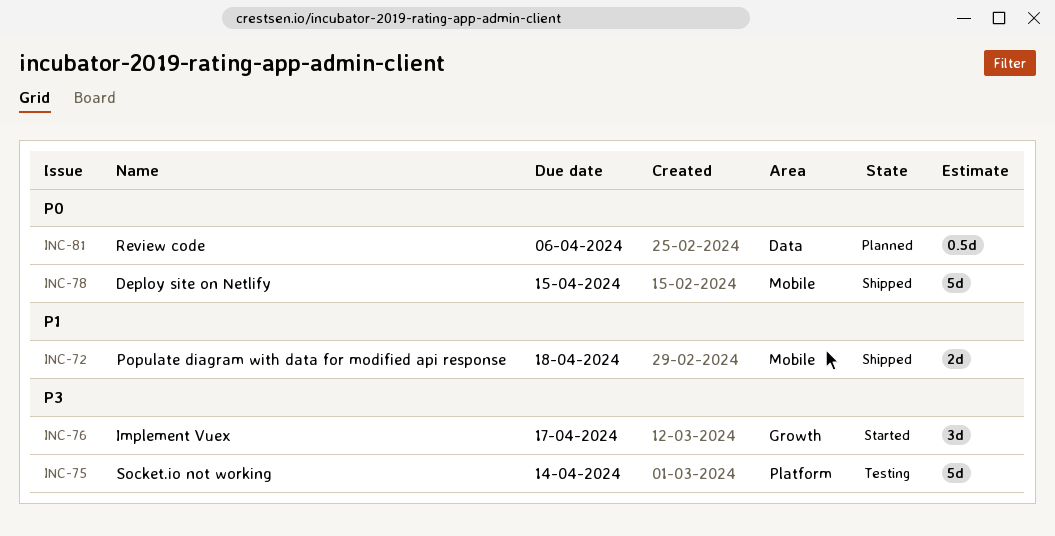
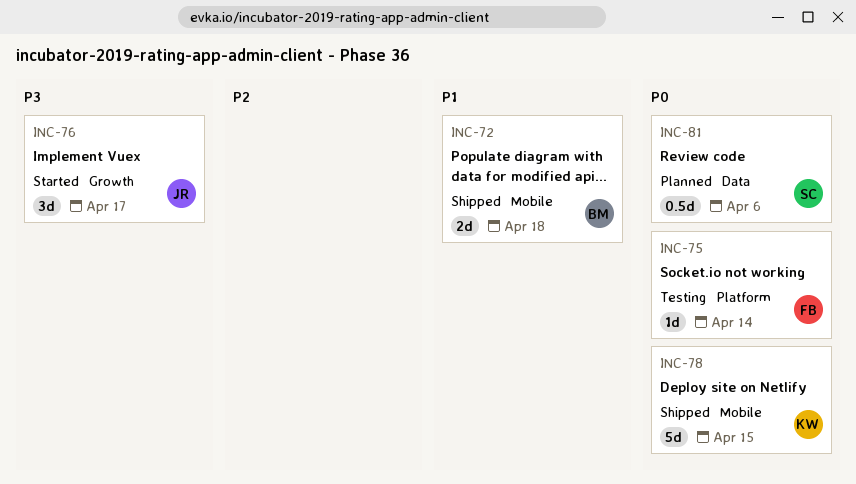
INC-75, priority: P3 -> P0
INC-75, estimate: 5d -> 1d

